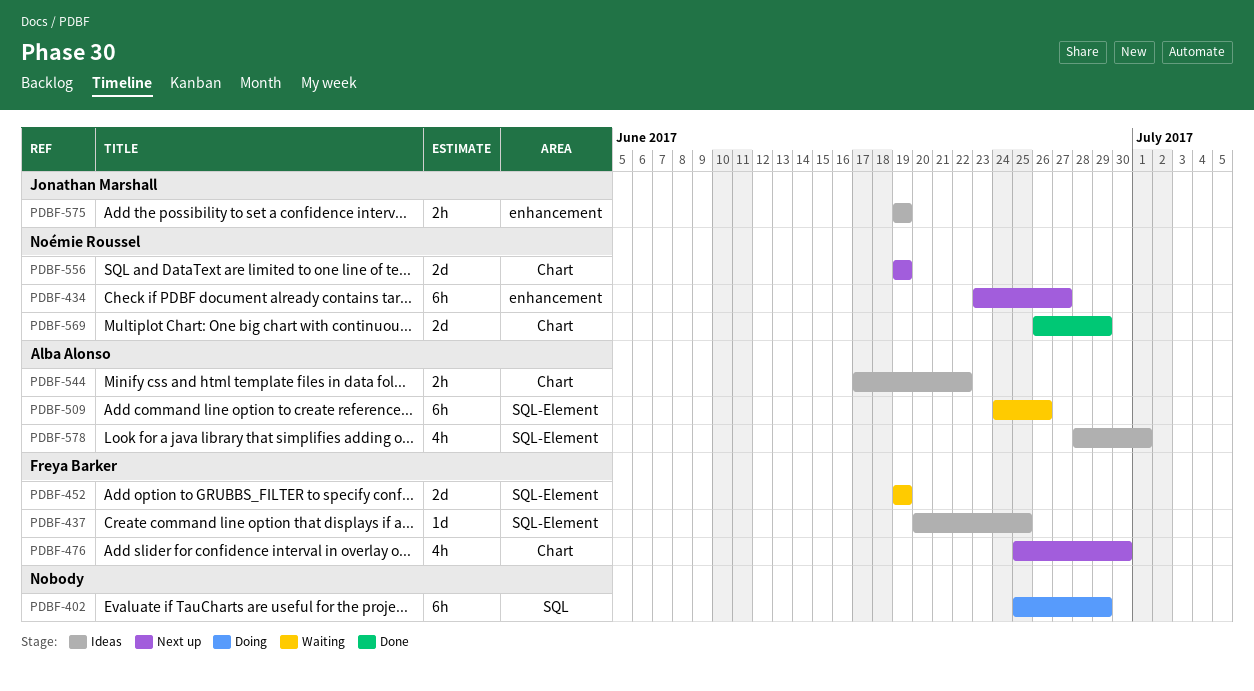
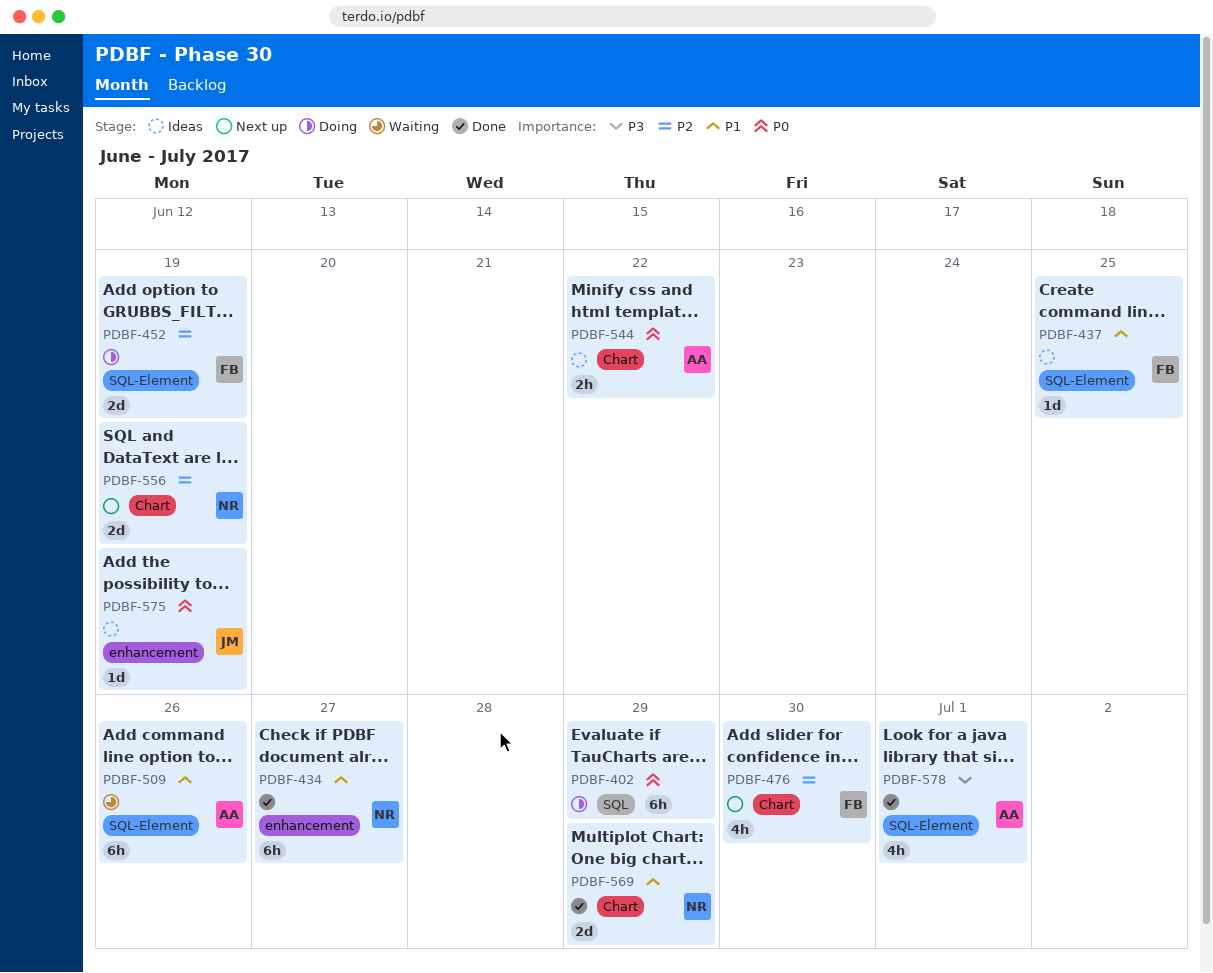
PDBF-434, status: Next up -> Done
PDBF-452, status: Waiting -> Doing
PDBF-575, estimate: 2h -> 1d
PDBF-578, status: Ideas -> Done

